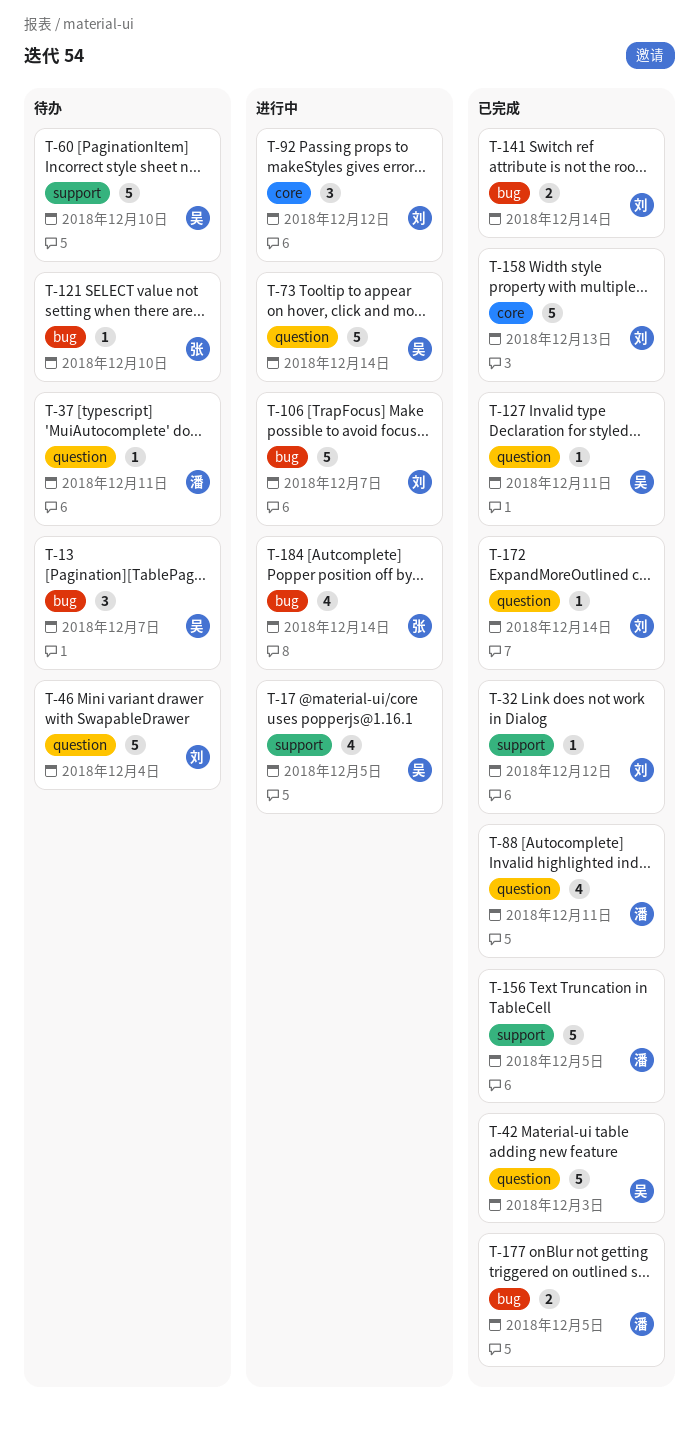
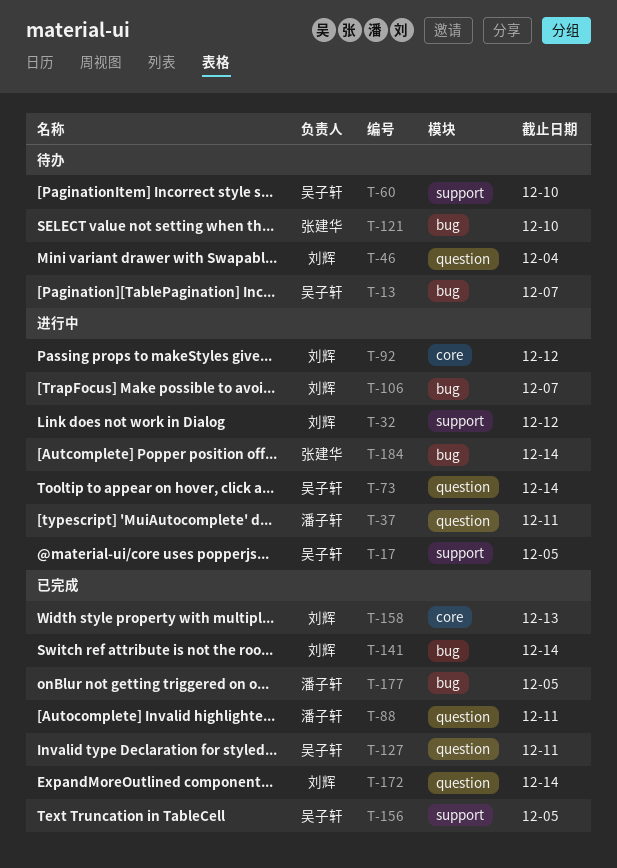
T-32, status: 已完成 -> 进行中
T-37, status: 待办 -> 进行中
T-42: present -> none
T-156, owner: 潘子轩 -> 吴子轩

